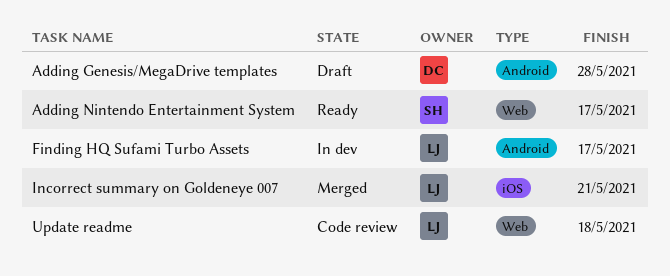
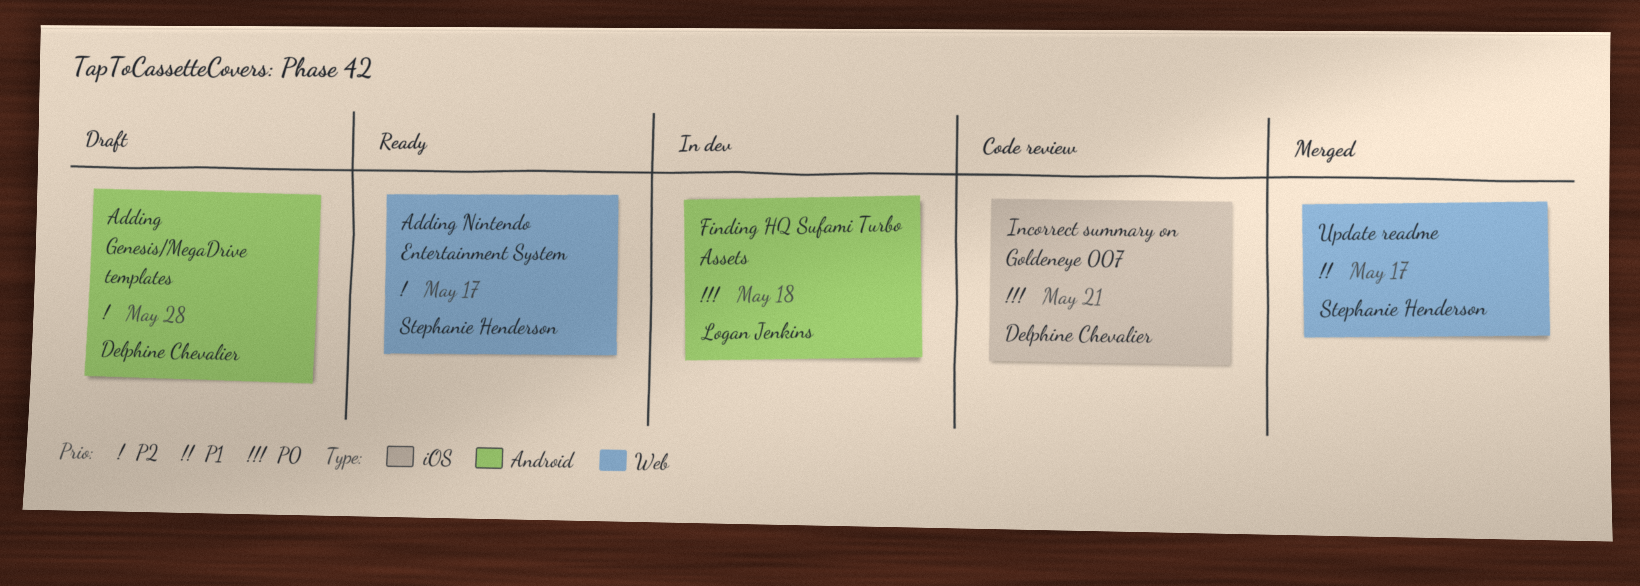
Finding HQ Sufami Turbo Assets, due: May 17 -> May 18
Incorrect summary on Goldeneye 007, status: Merged -> Code review
Incorrect summary on Goldeneye 007, owner: Logan Jenkins -> Delphine Chevalier
Update readme, status: Code review -> Merged
Update readme, owner: Logan Jenkins -> Stephanie Henderson
Update readme, due: May 18 -> May 17

